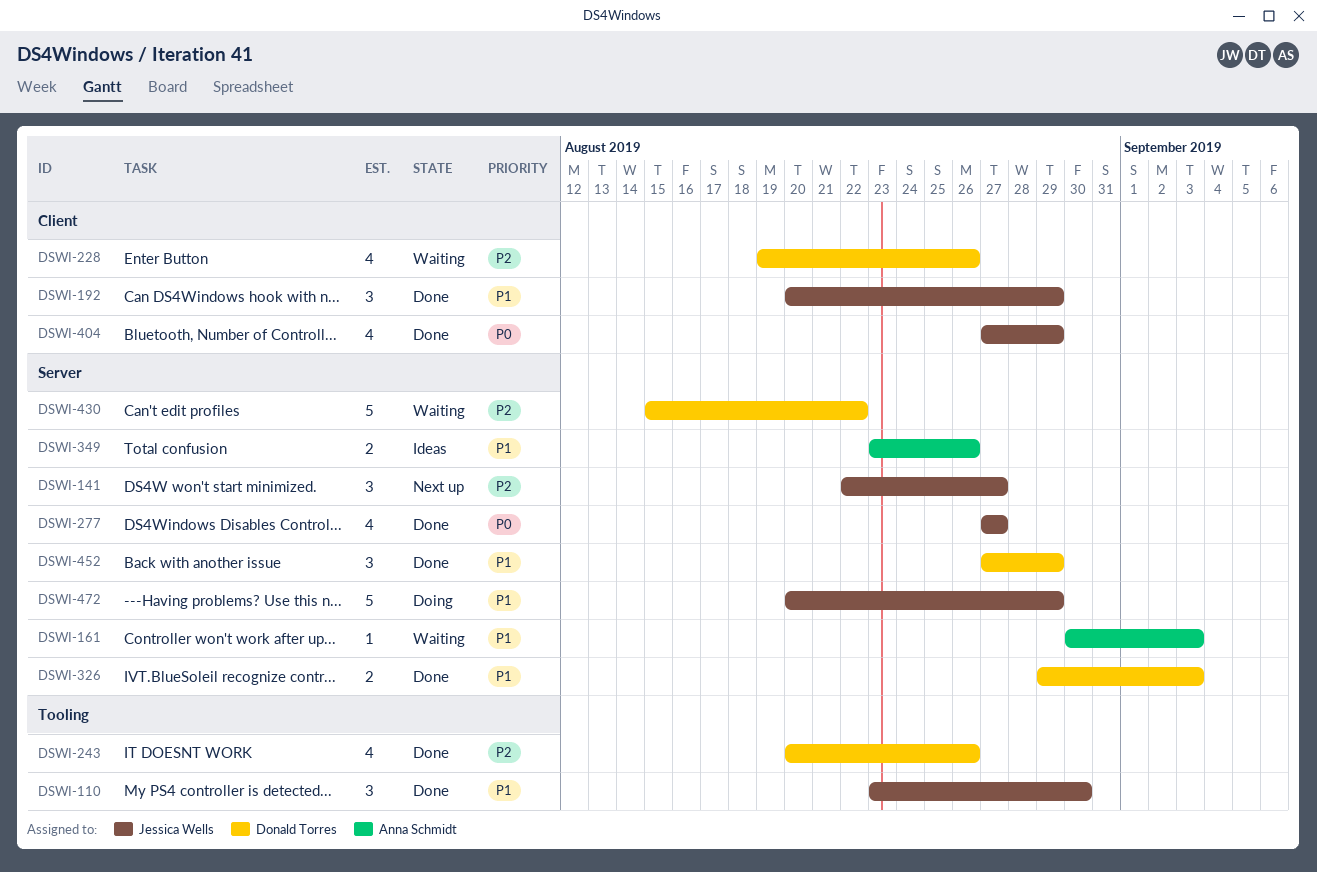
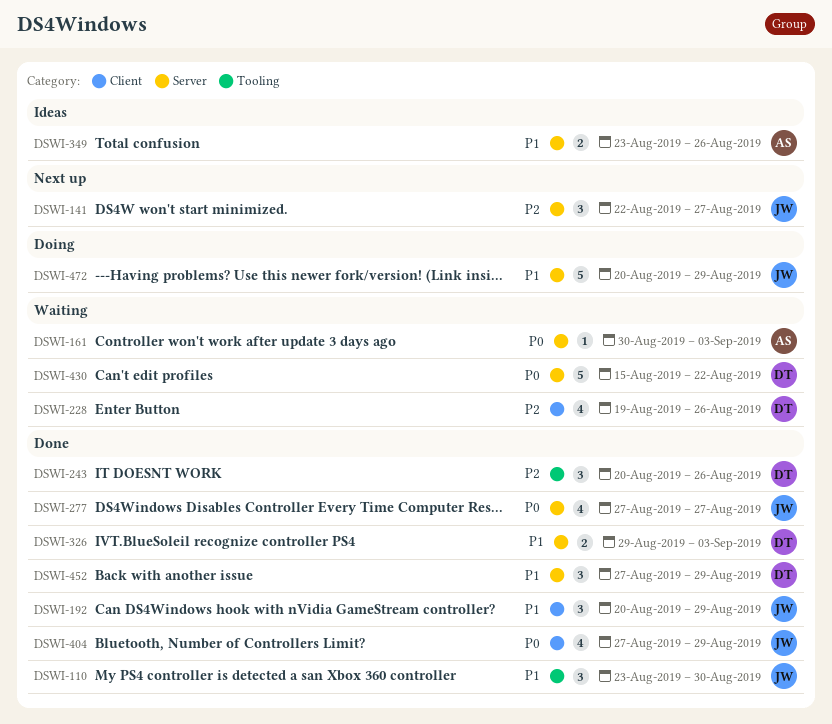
DSWI-161, priority: P1 -> P0
DSWI-243, estimate: 4 -> 3
DSWI-430, priority: P2 -> P0

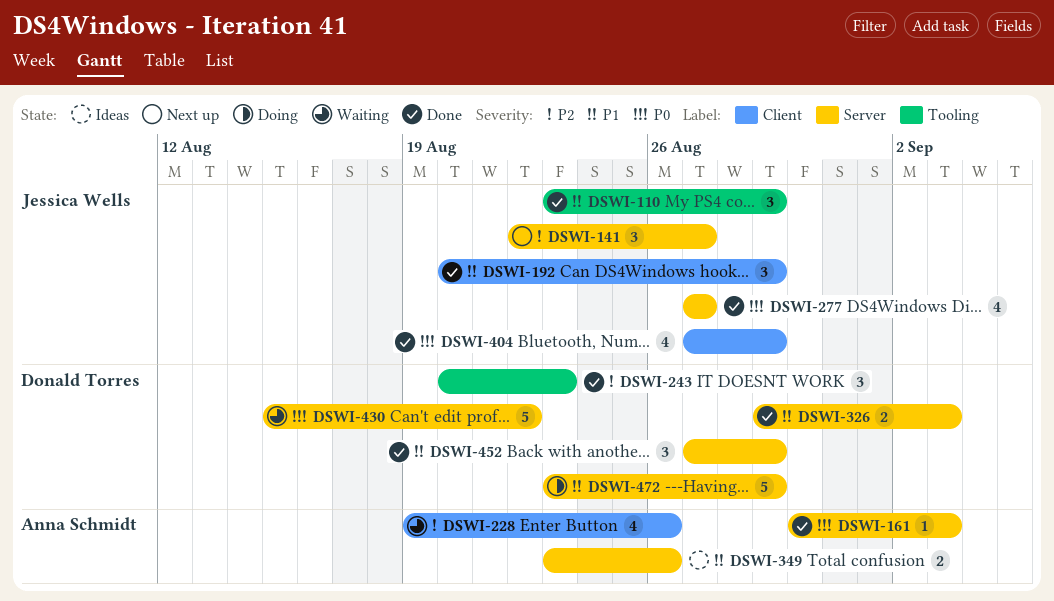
DSWI-110, due: Aug 30 -> Aug 29
DSWI-161, status: Waiting -> Done
DSWI-228, owner: Donald Torres -> Anna Schmidt
DSWI-243, due: Aug 26 -> Aug 23
DSWI-472, owner: Jessica Wells -> Donald Torres
DSWI-472, start: Aug 20 -> Aug 23

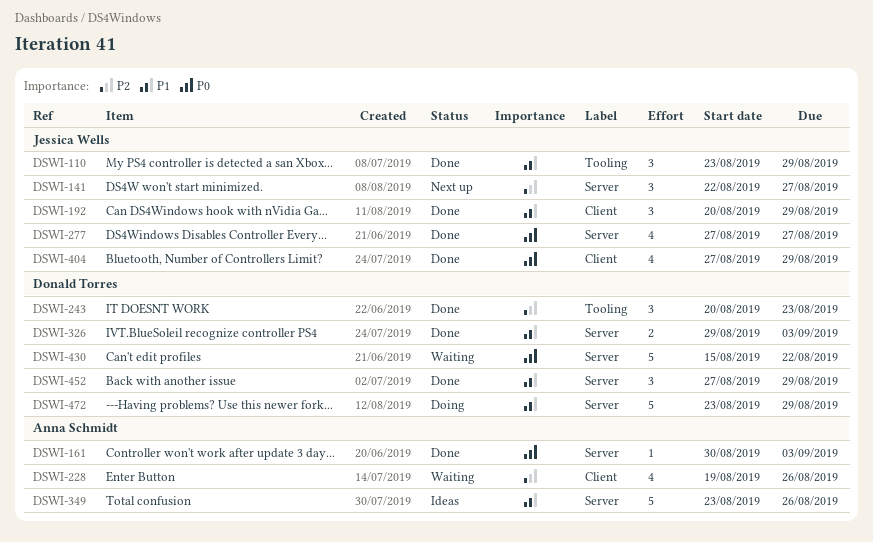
DSWI-349, estimate: 2 -> 5

